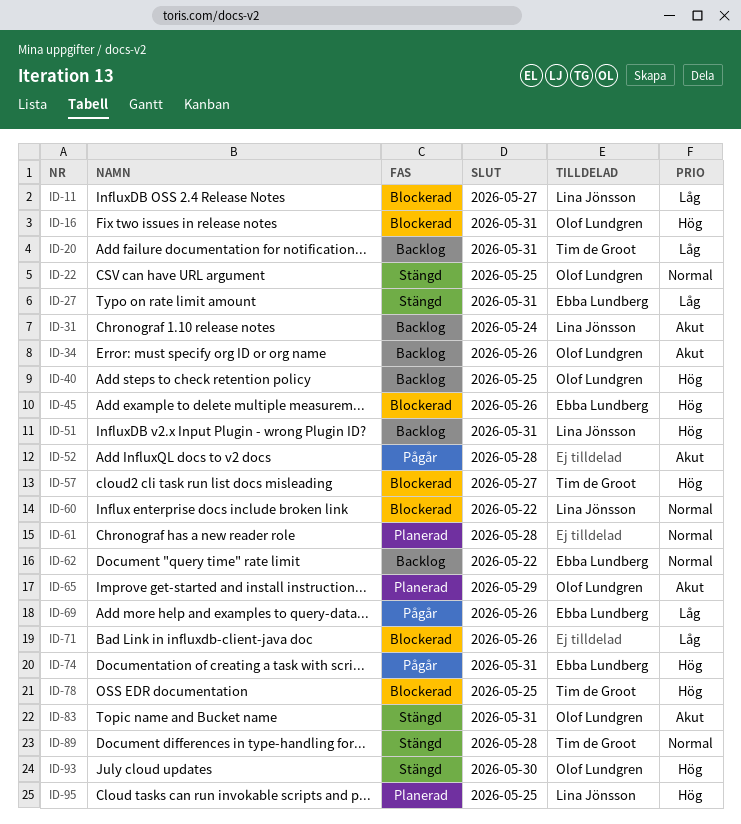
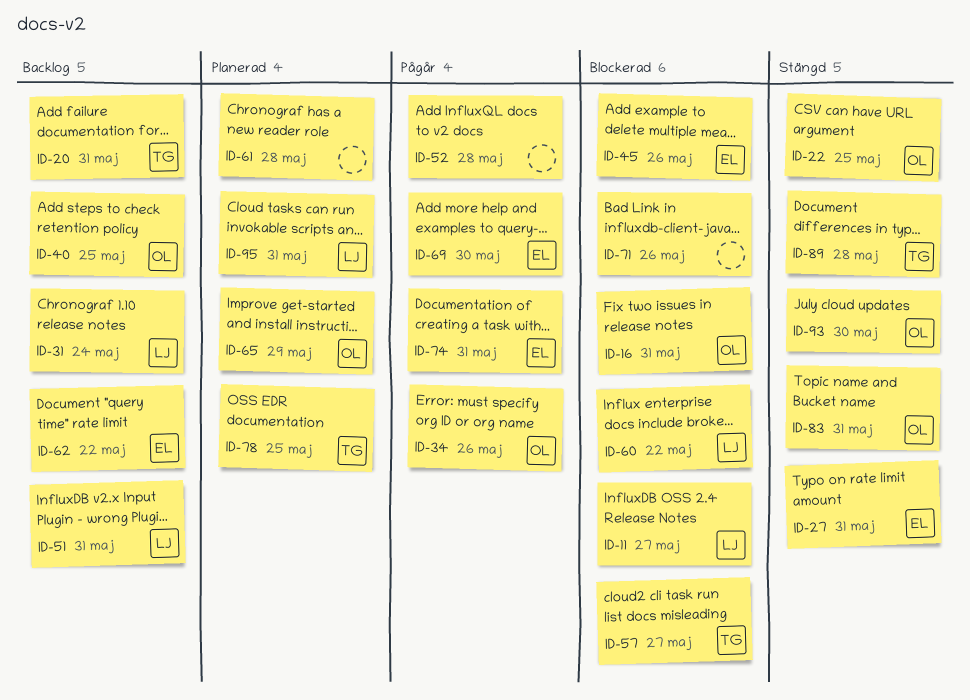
ID-34, status: Backlog -> Pågår
ID-69, due: May 26 -> May 30
ID-78, status: Blockerad -> Planerad
ID-95, due: May 25 -> May 31

